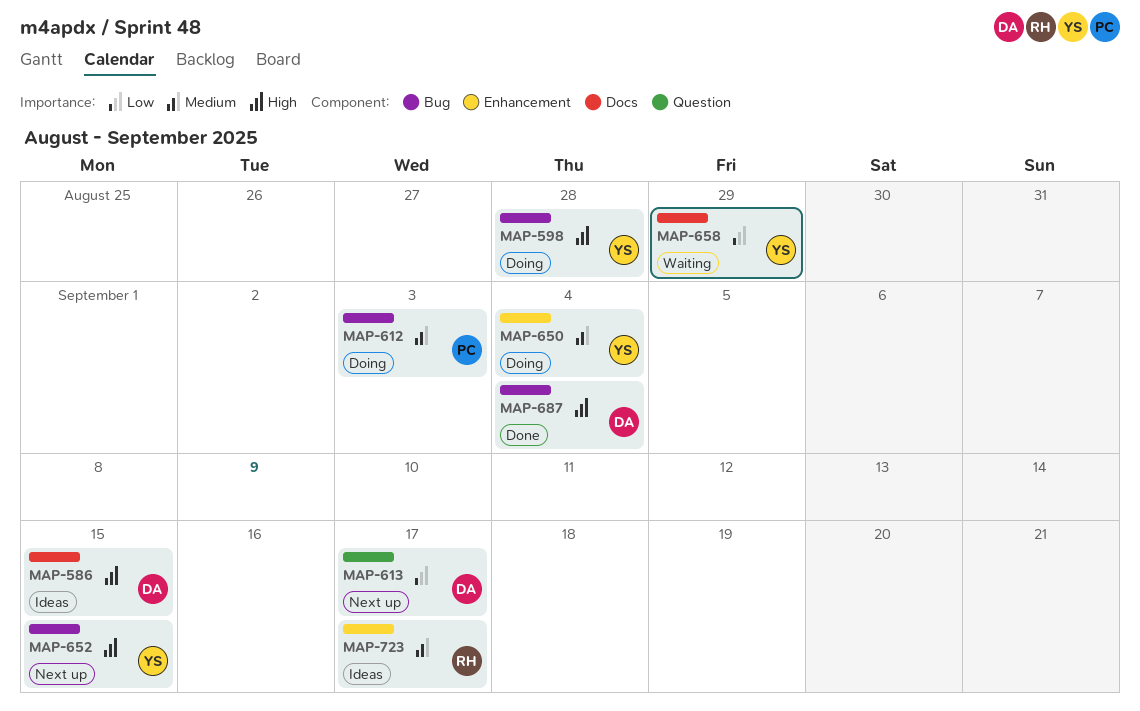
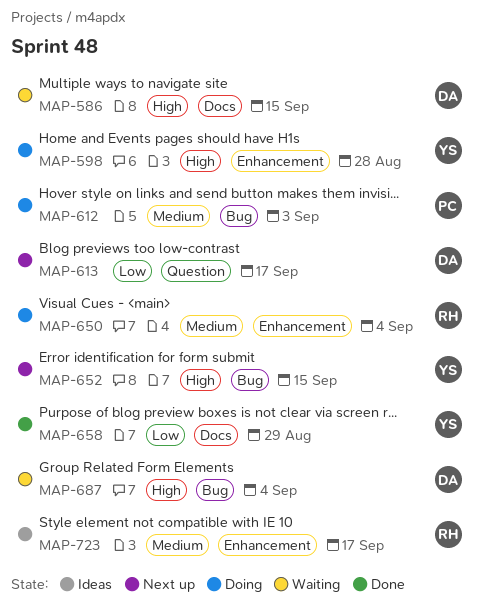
MAP-586, status: Ideas -> Waiting
MAP-598, label: Bug -> Enhancement
MAP-650, owner: YS -> RH
MAP-658, status: Waiting -> Done
MAP-687, status: Done -> Waiting

